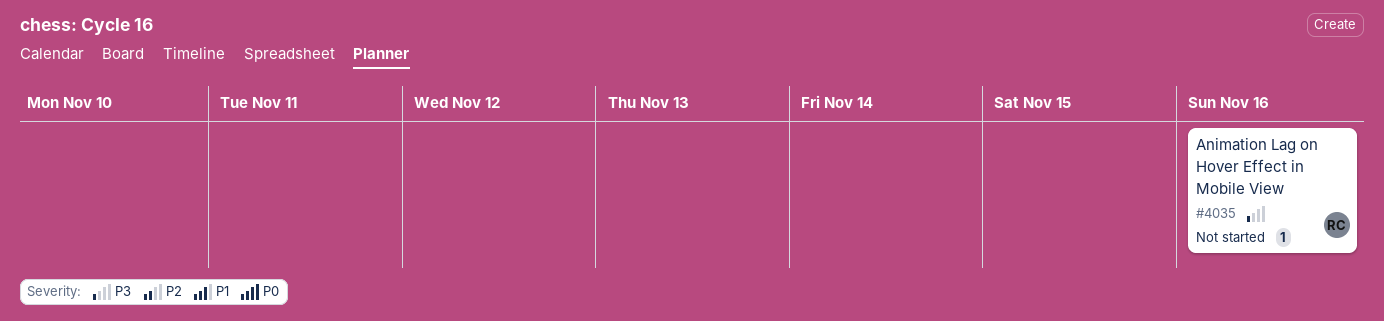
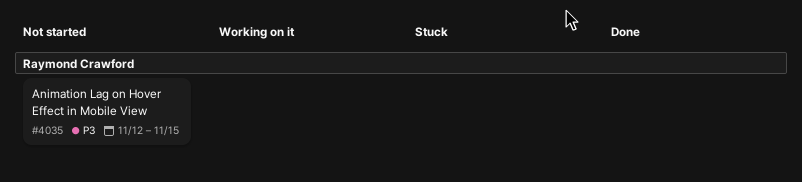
#4035, due: Nov 16 -> Nov 15

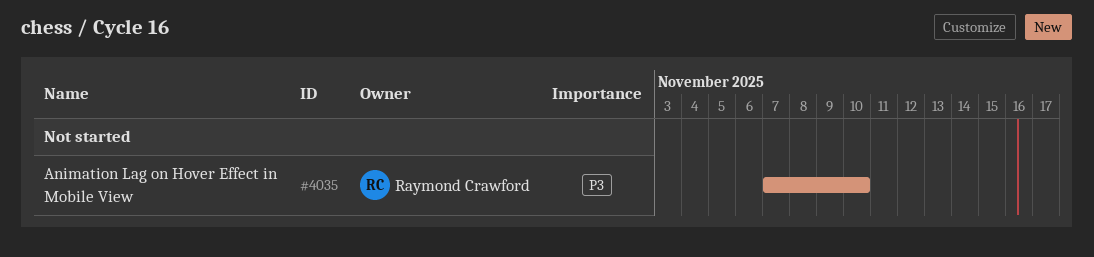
#4035, start: Nov 12 -> Nov 7
#4035, due: Nov 15 -> Nov 10

